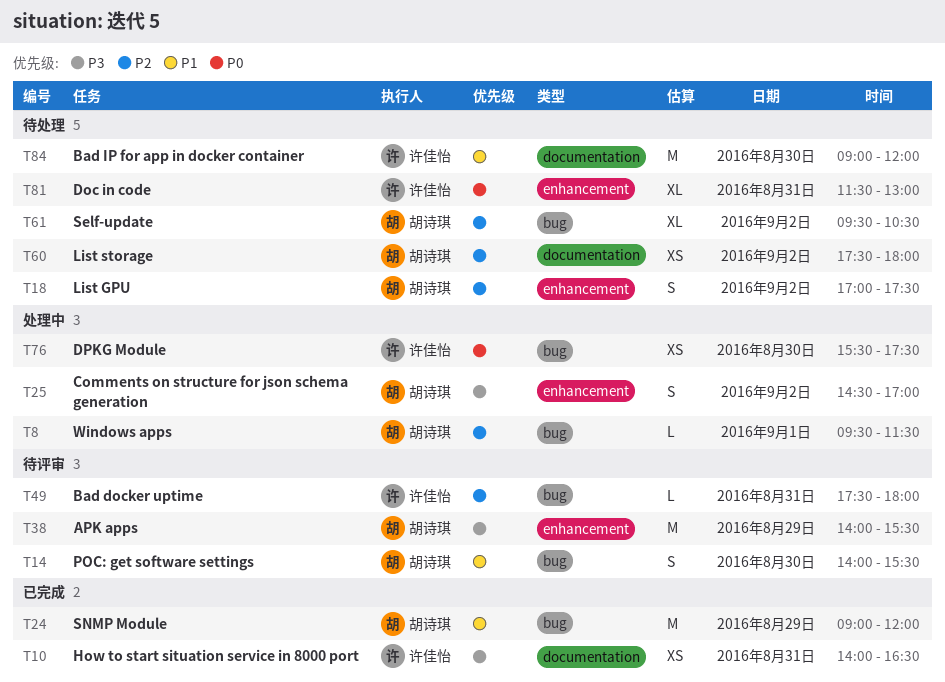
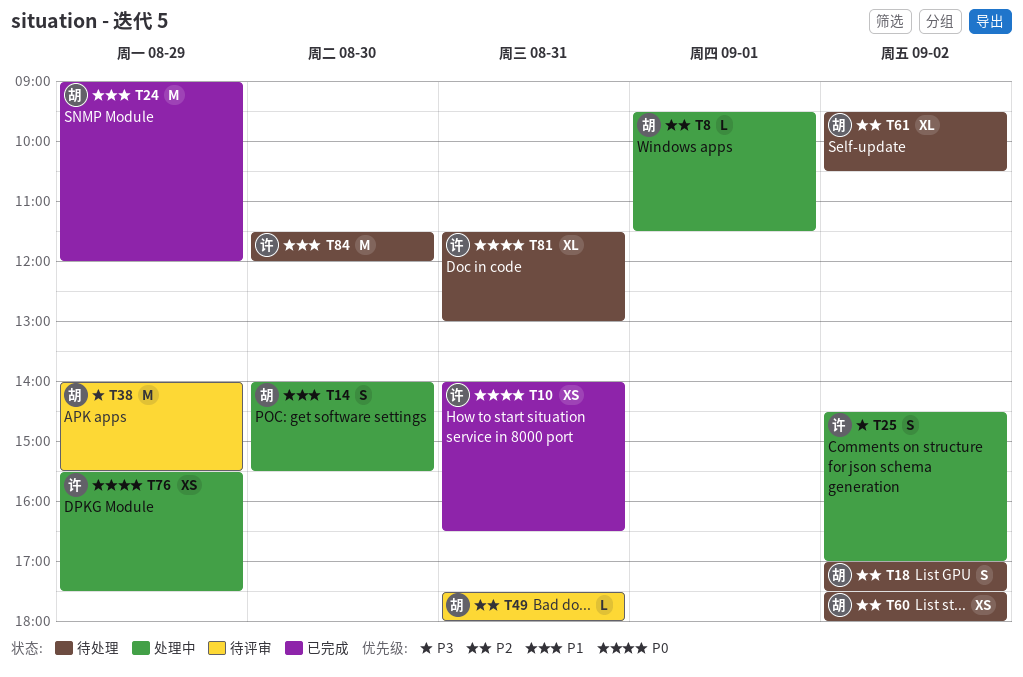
T10, priority: P3 -> P0
T14, status: 待评审 -> 处理中
T25, owner: 胡诗琪 -> 许佳怡
T49, owner: 许佳怡 -> 胡诗琪
T76, day: Aug 30 -> Aug 29
T84, begins: 09:00 -> 11:30

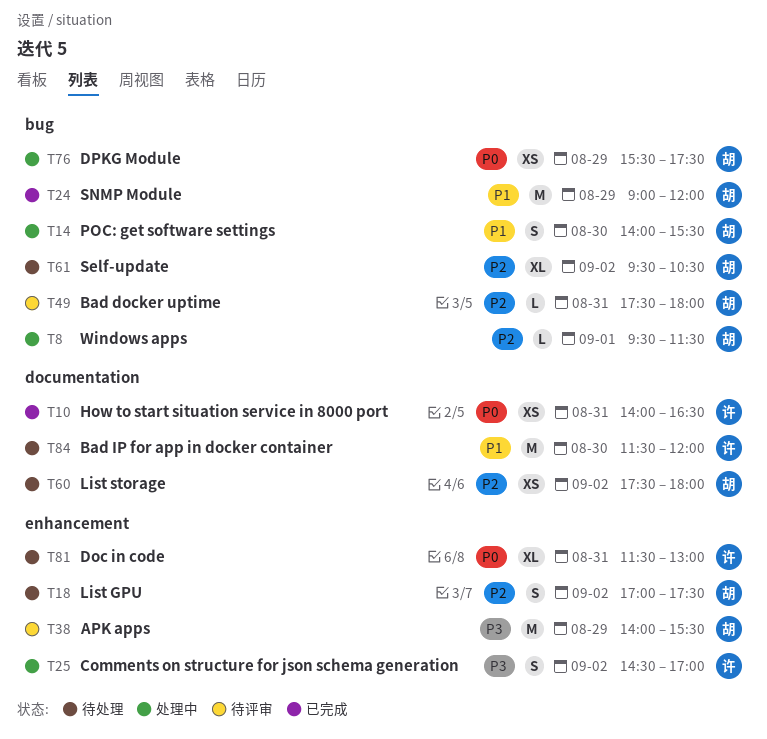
T76, owner: 许 -> 胡

